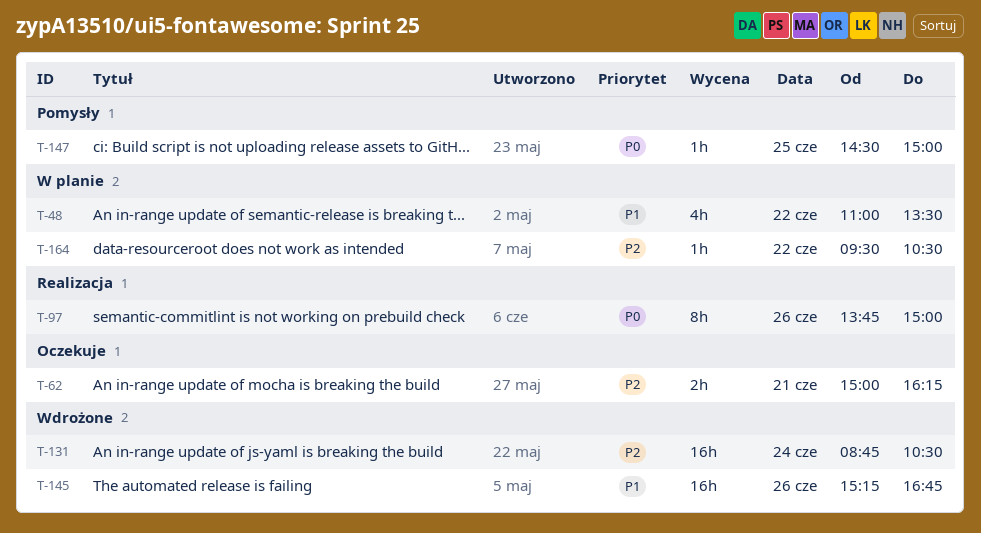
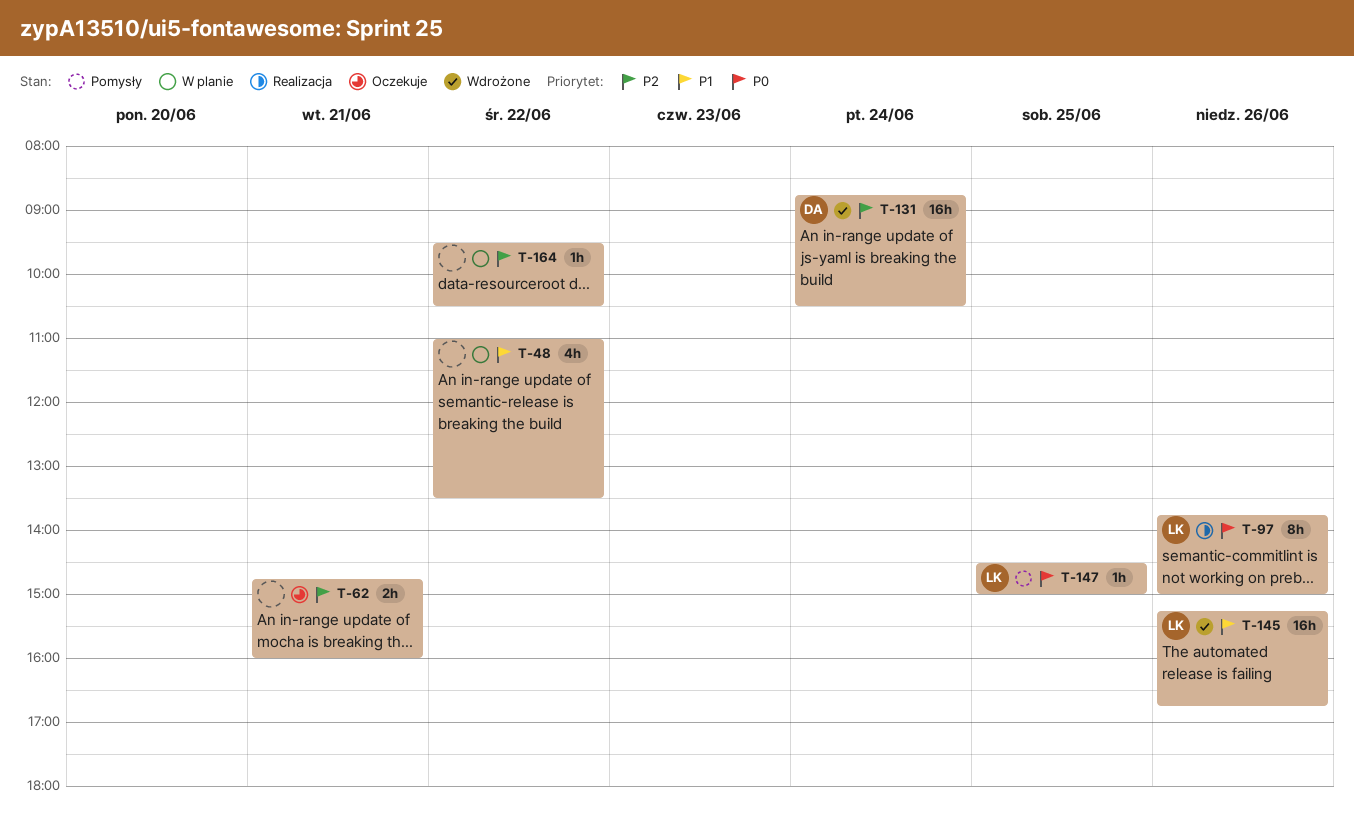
T-62, begins: 15:00 -> 14:45
T-62, ends: 16:15 -> 16:00

